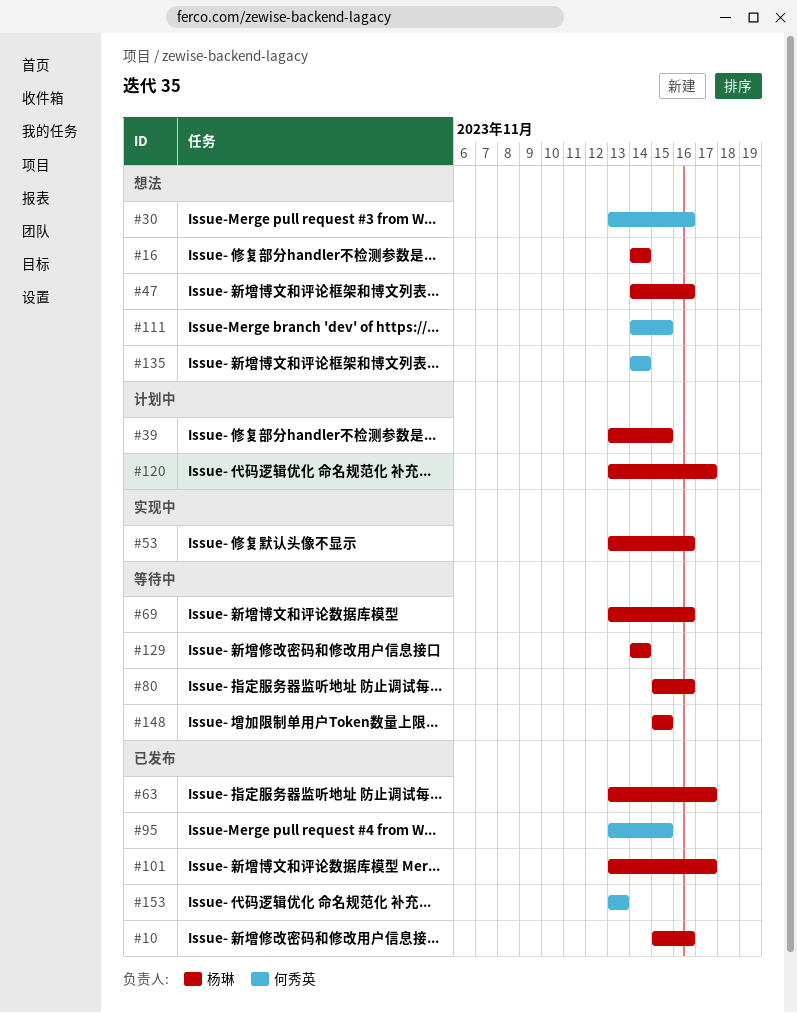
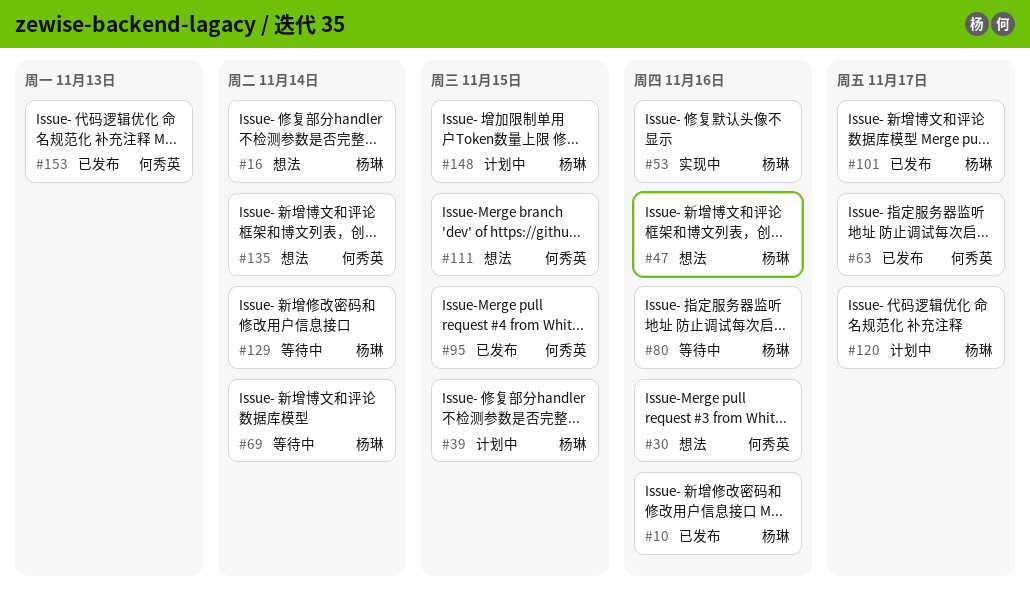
#63, owner: 杨琳 -> 何秀英
#69, due: Nov 16 -> Nov 14
#148, status: 等待中 -> 计划中

